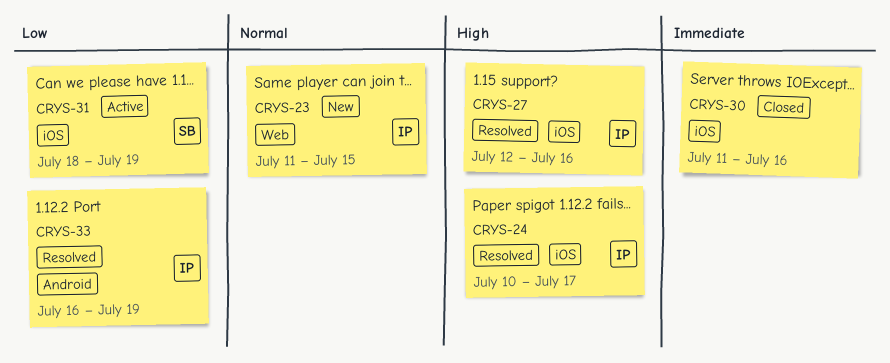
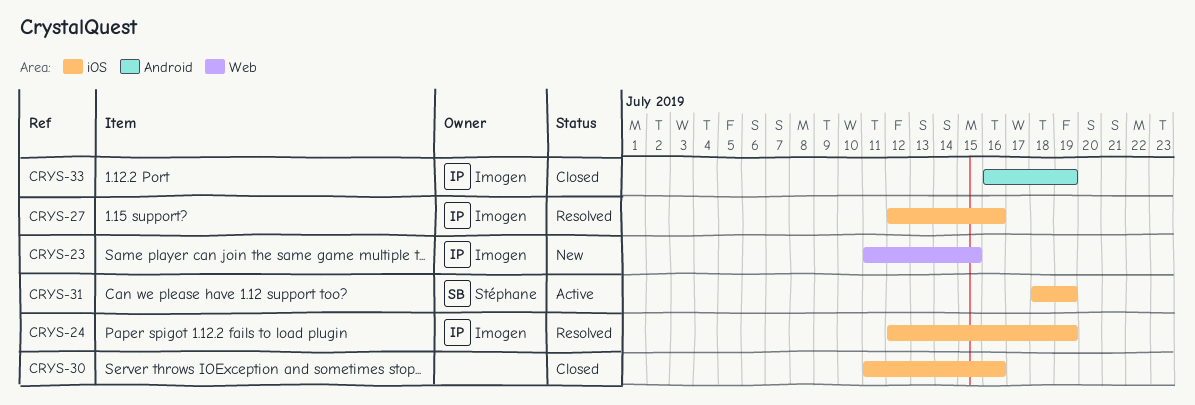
CRYS-24, start: Jul 10 -> Jul 12
CRYS-24, due: Jul 17 -> Jul 19
CRYS-33, status: Resolved -> Closed

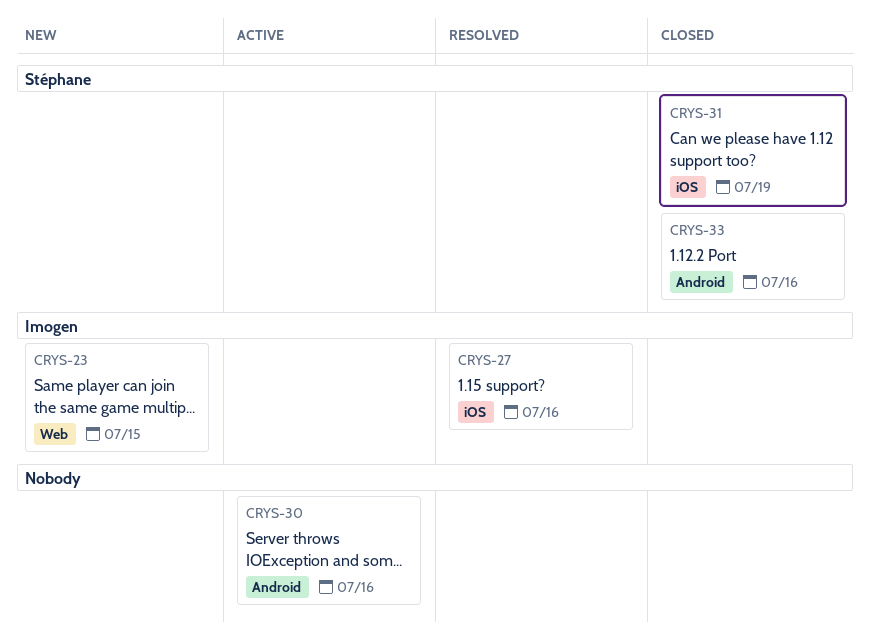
CRYS-24: present -> none
CRYS-30, status: Closed -> Active
CRYS-30, label: iOS -> Android
CRYS-31, status: Active -> Closed
CRYS-33, owner: Imogen -> Stéphane
CRYS-33, due: Jul 19 -> Jul 16

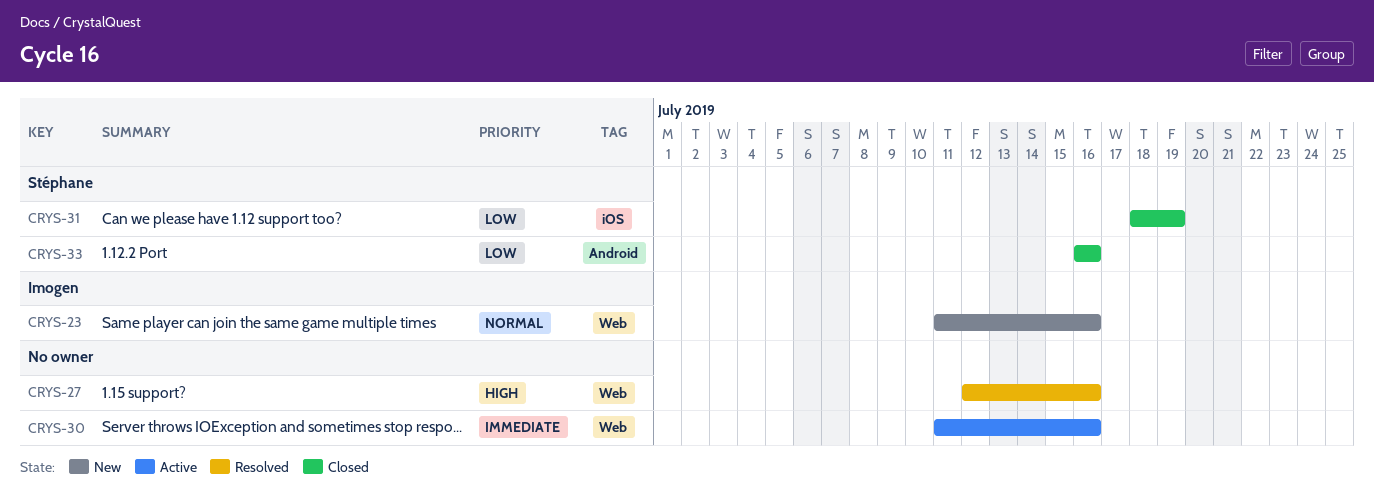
CRYS-23, due: Jul 15 -> Jul 16
CRYS-27, owner: Imogen -> none
CRYS-27, label: iOS -> Web
CRYS-30, label: Android -> Web

